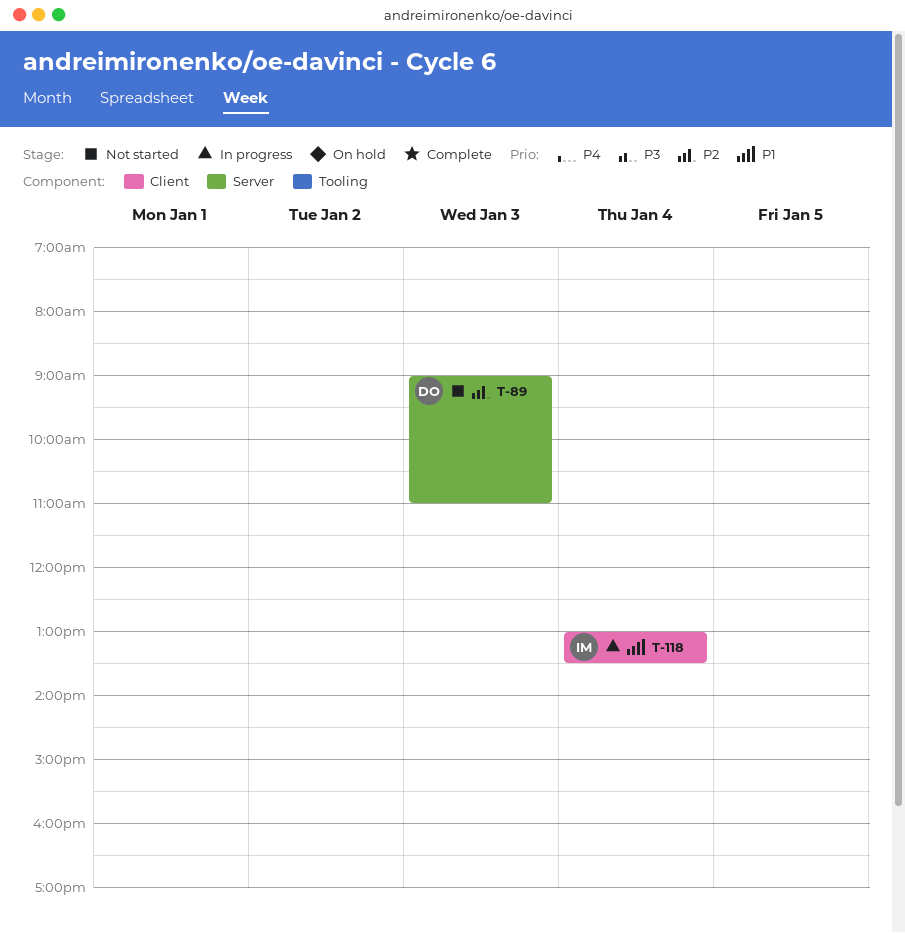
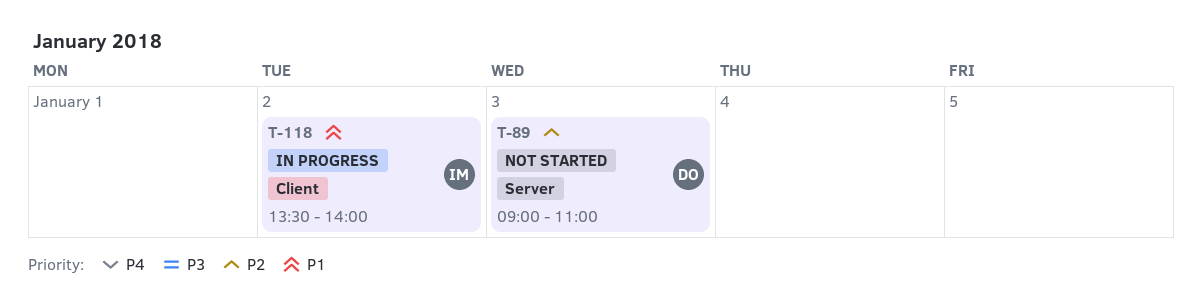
T-118, day: Jan 4 -> Jan 2
T-118, begins: 13:00 -> 13:30
T-118, ends: 13:30 -> 14:00

